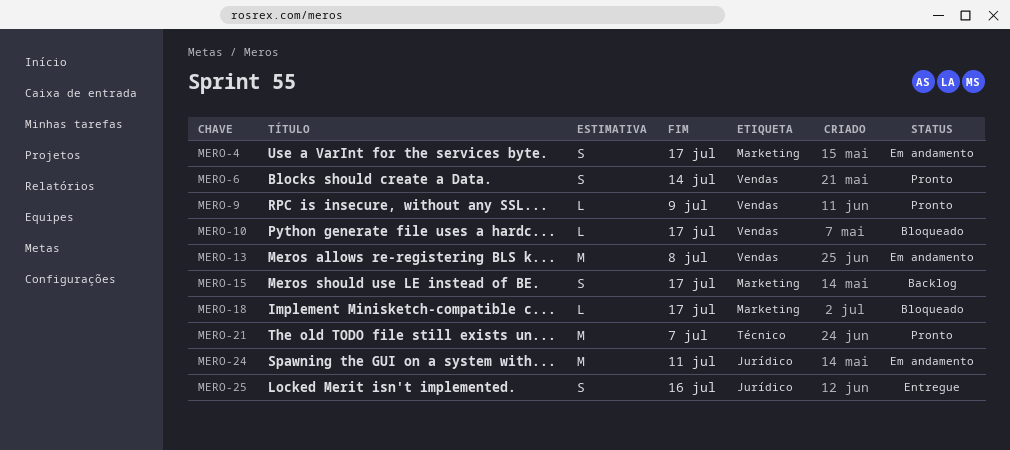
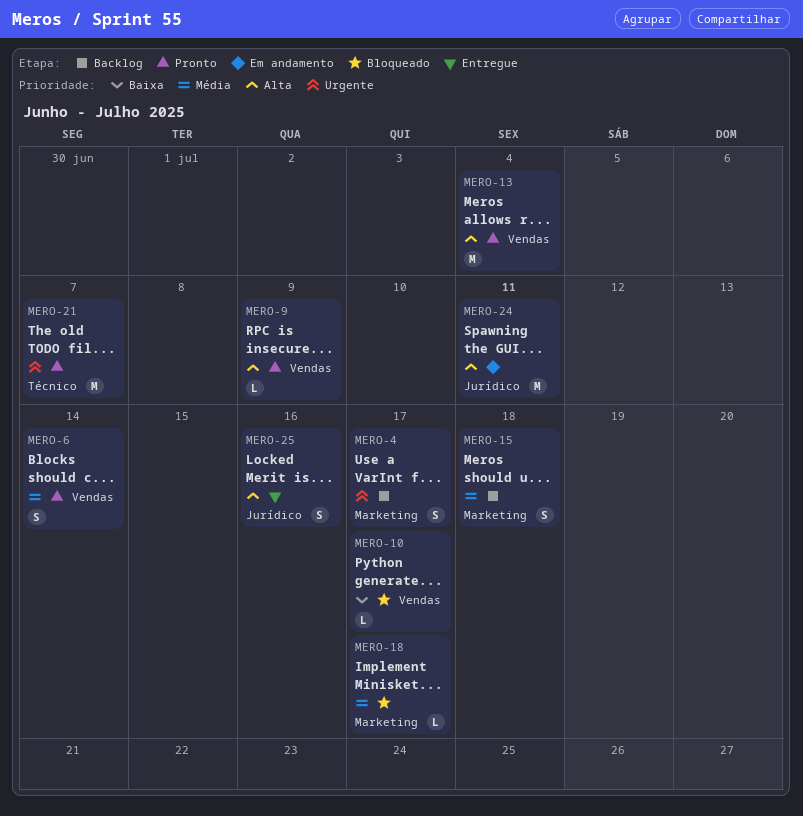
MERO-4, status: Em andamento -> Backlog
MERO-13, status: Em andamento -> Pronto
MERO-13, due: Jul 8 -> Jul 4
MERO-15, due: Jul 17 -> Jul 18

